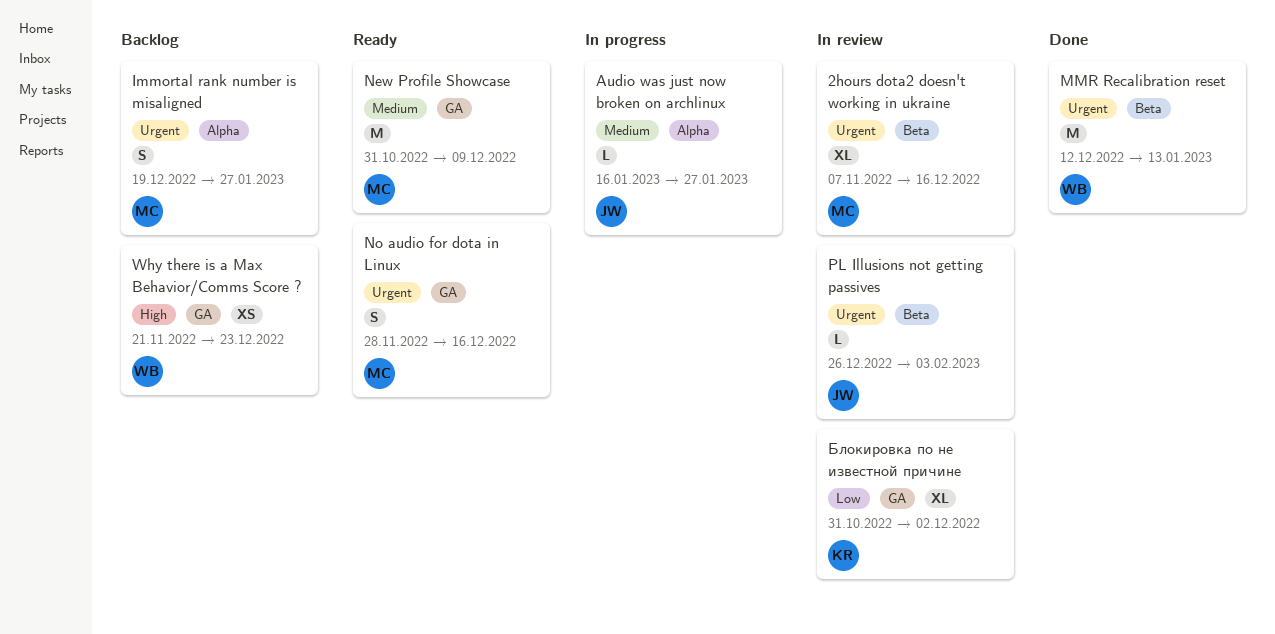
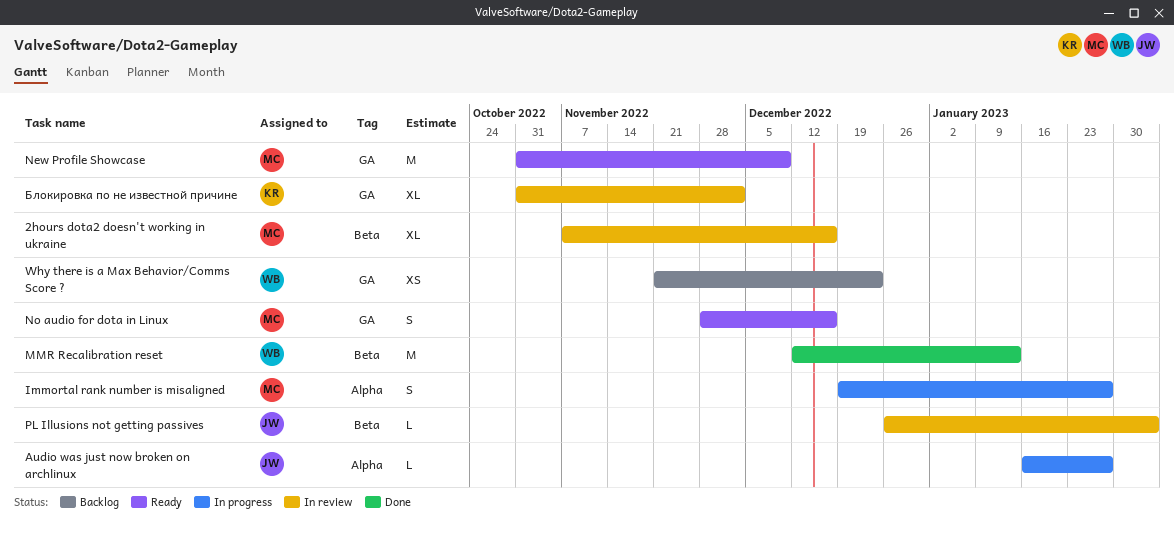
Immortal rank number is misaligned, status: Backlog -> In progress

